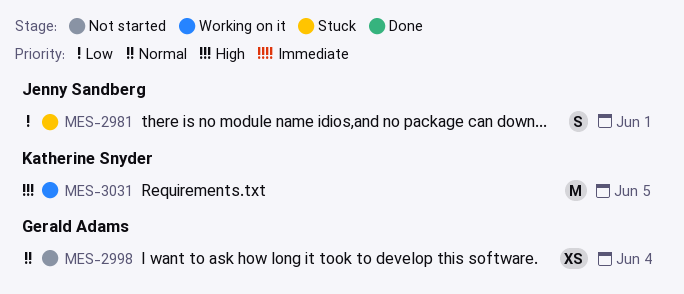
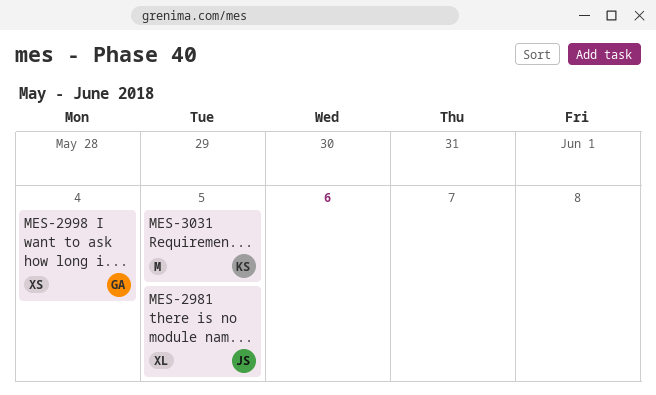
MES-2981, estimate: S -> XL
MES-2981, due: Jun 1 -> Jun 5

